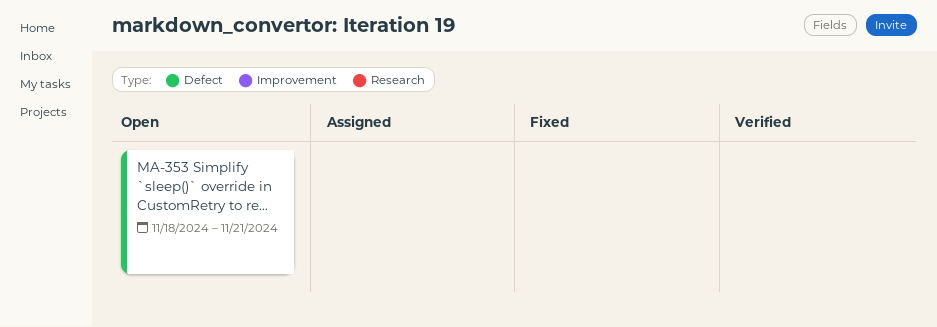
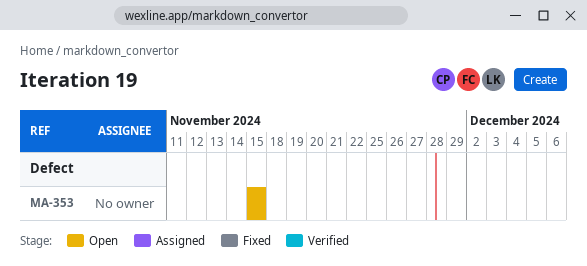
MA-353, start: Nov 18 -> Nov 15
MA-353, due: Nov 21 -> Nov 15

